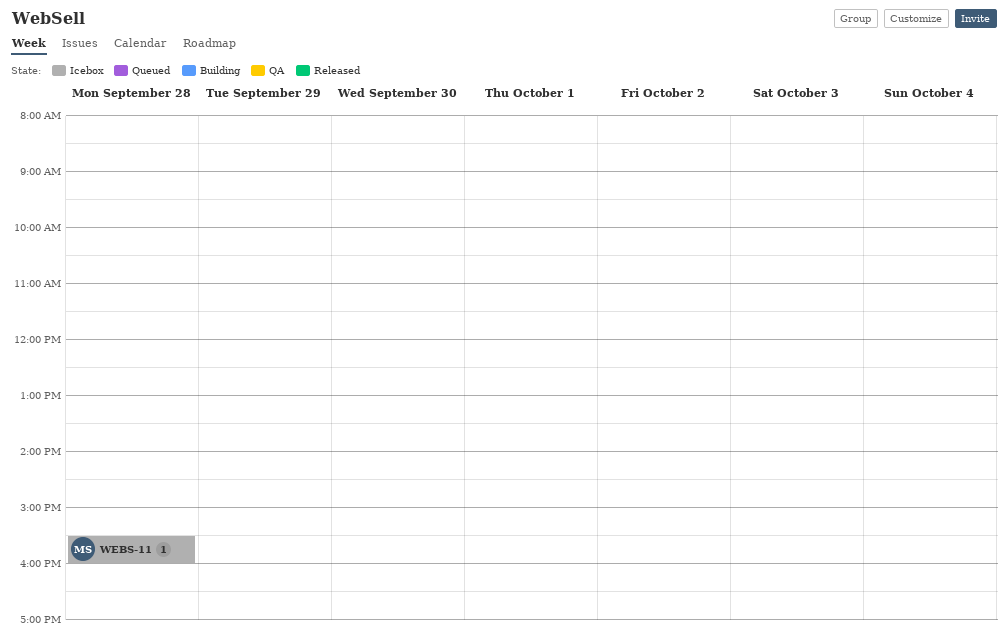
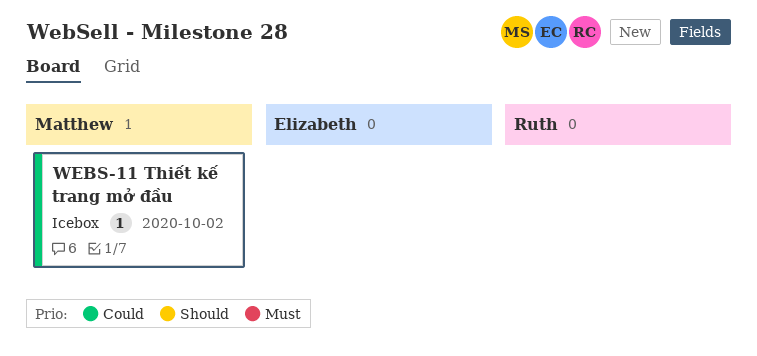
WEBS-11, day: Sep 28 -> Oct 2

